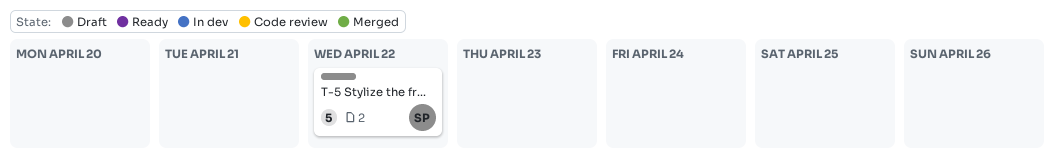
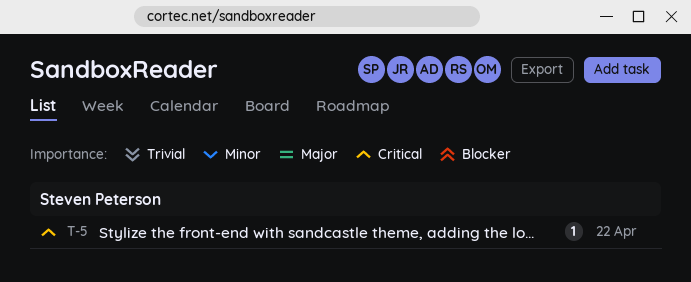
T-5, estimate: 5 -> 1

